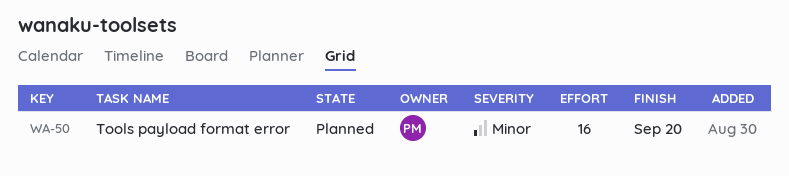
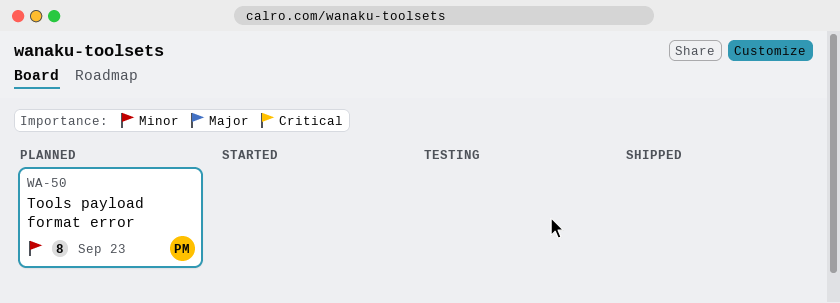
WA-50, estimate: 16 -> 8
WA-50, due: Sep 20 -> Sep 23

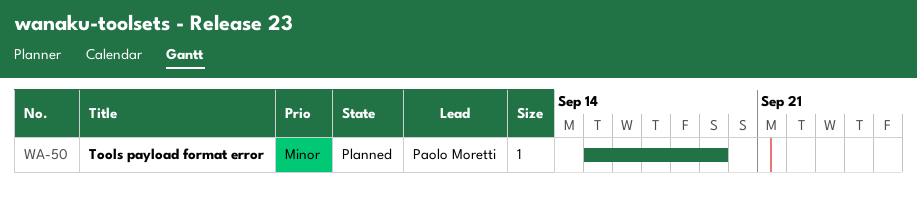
WA-50, estimate: 8 -> 1
WA-50, due: Sep 23 -> Sep 19

